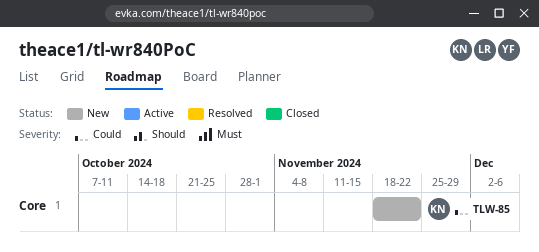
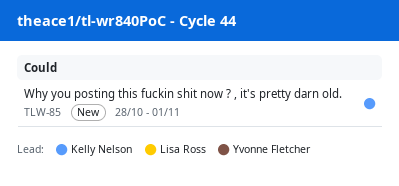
TLW-85, start: Nov 18 -> Oct 28
TLW-85, due: Nov 22 -> Nov 1

